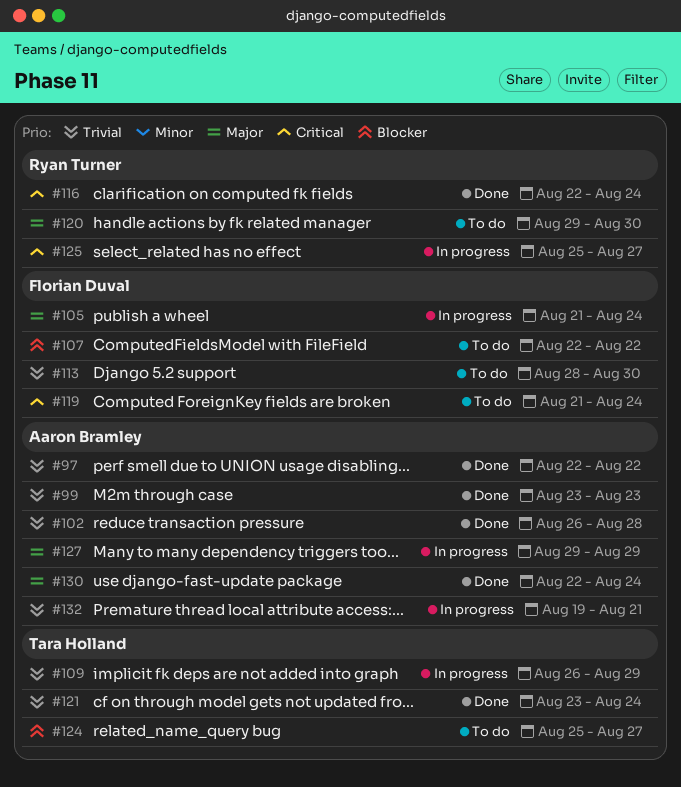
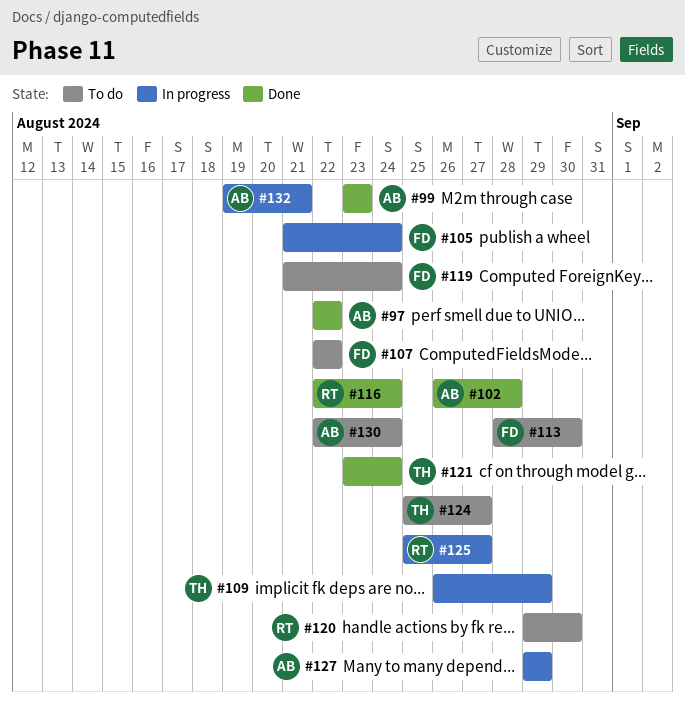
#130, status: Done -> To do

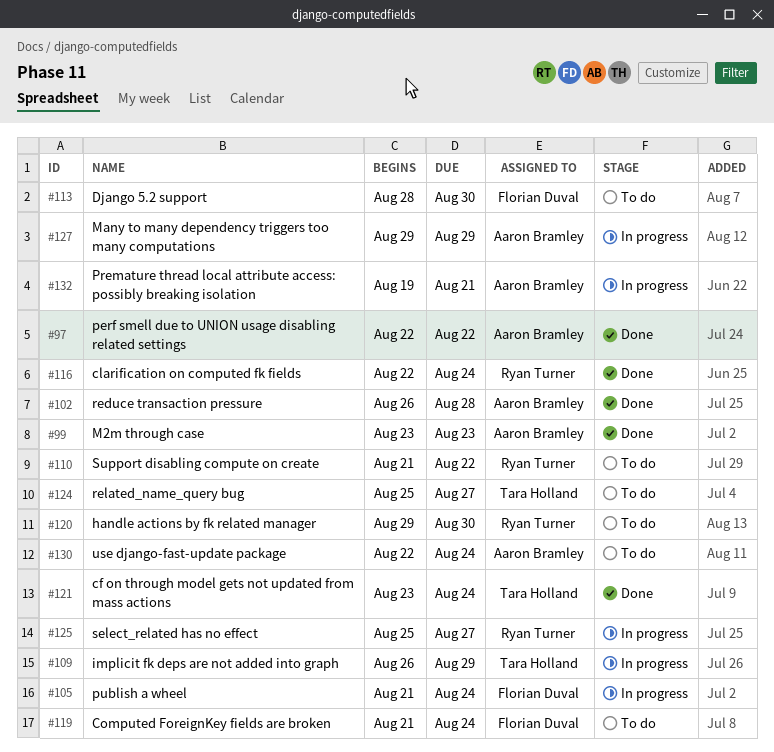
#107: present -> none
#110: none -> present

